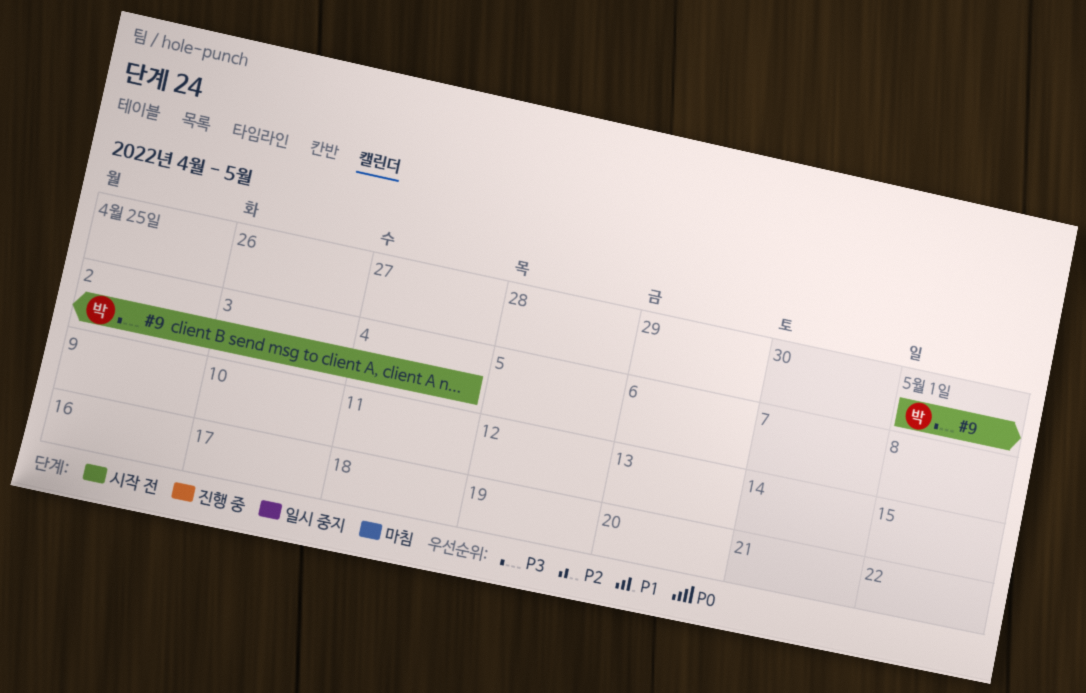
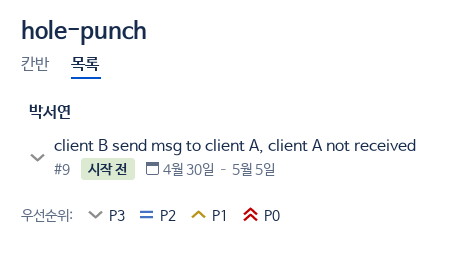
#9, start: May 1 -> Apr 30
#9, due: May 4 -> May 5

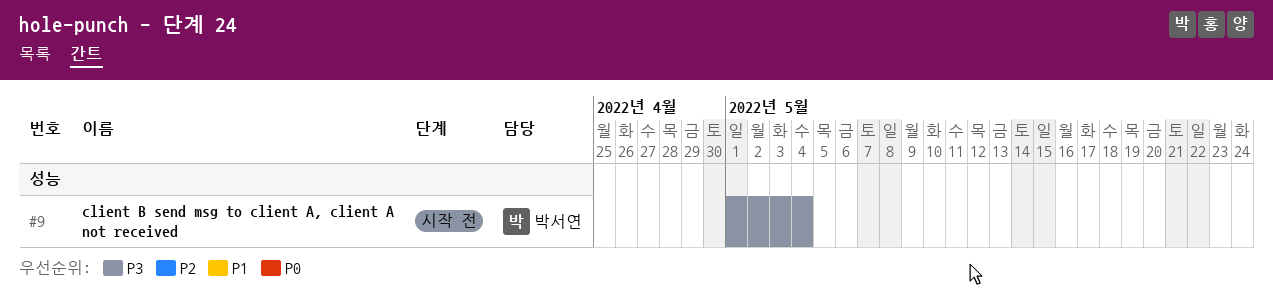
#9, start: Apr 30 -> May 1
#9, due: May 5 -> May 4

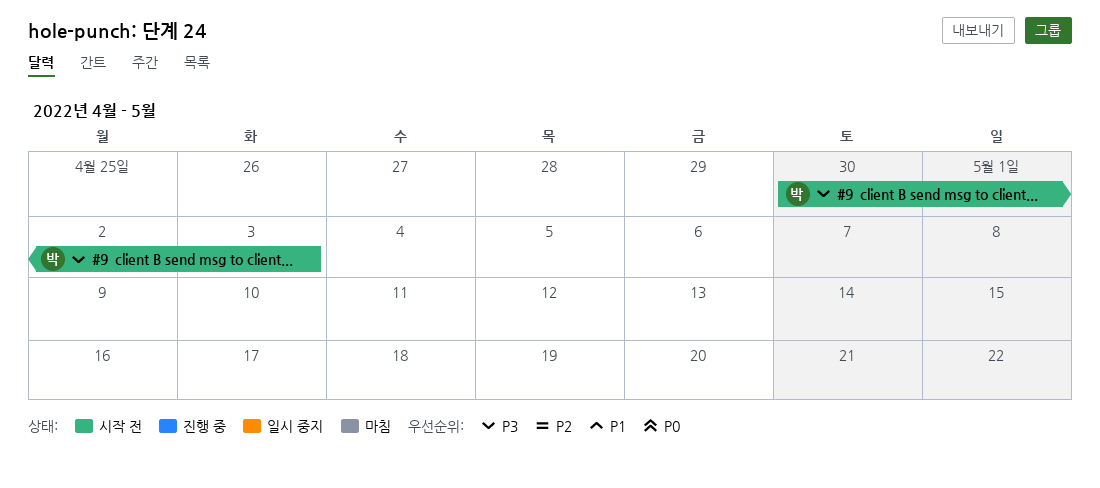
#9, start: May 1 -> Apr 30
#9, due: May 4 -> May 3

